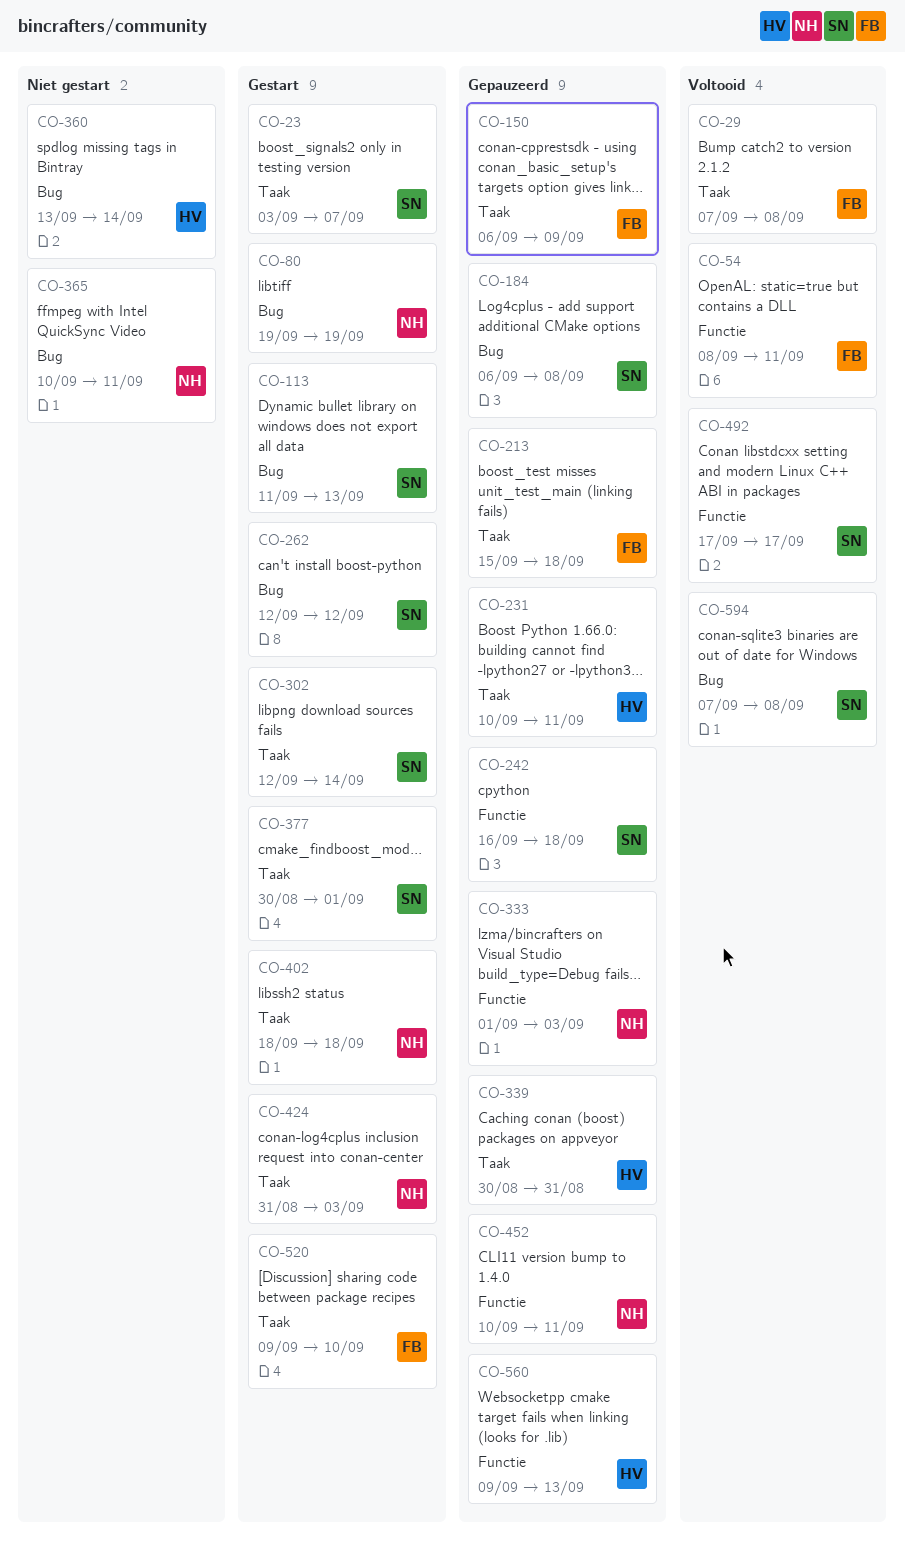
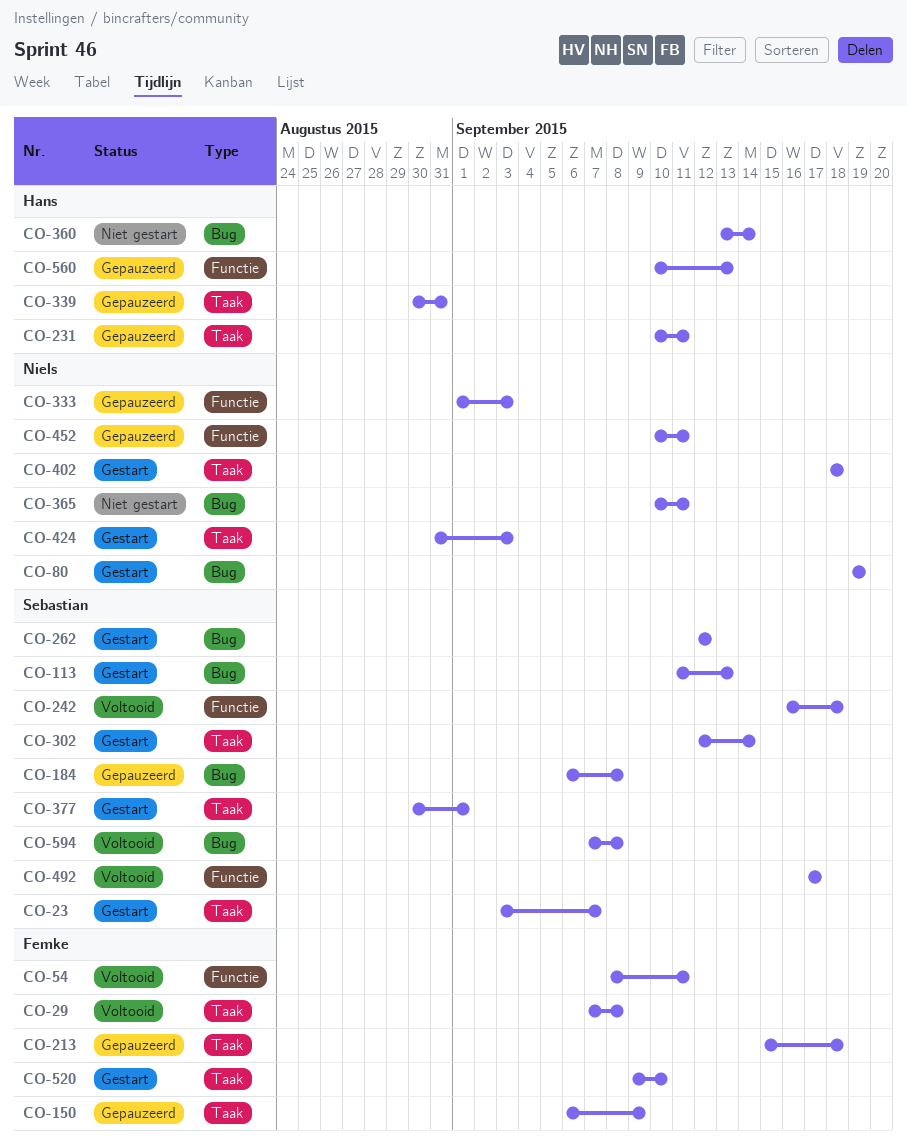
CO-242, status: Gepauzeerd -> Voltooid
CO-560, start: Sep 9 -> Sep 10

